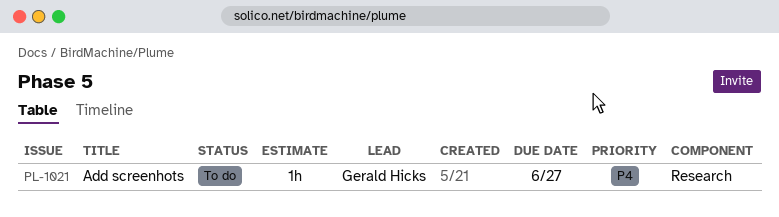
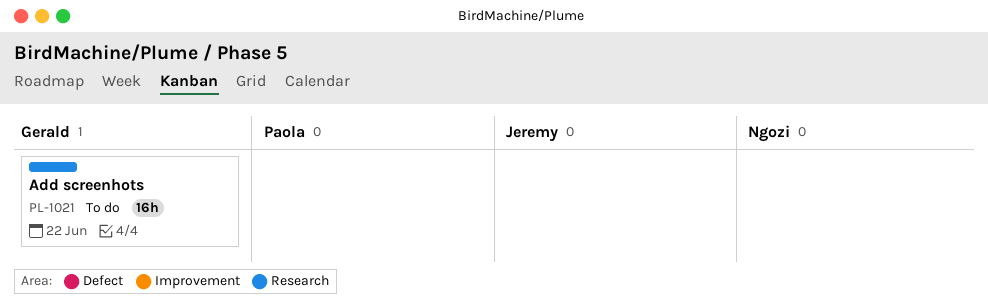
PL-1021, estimate: 1h -> 16h
PL-1021, due: Jun 27 -> Jun 22

